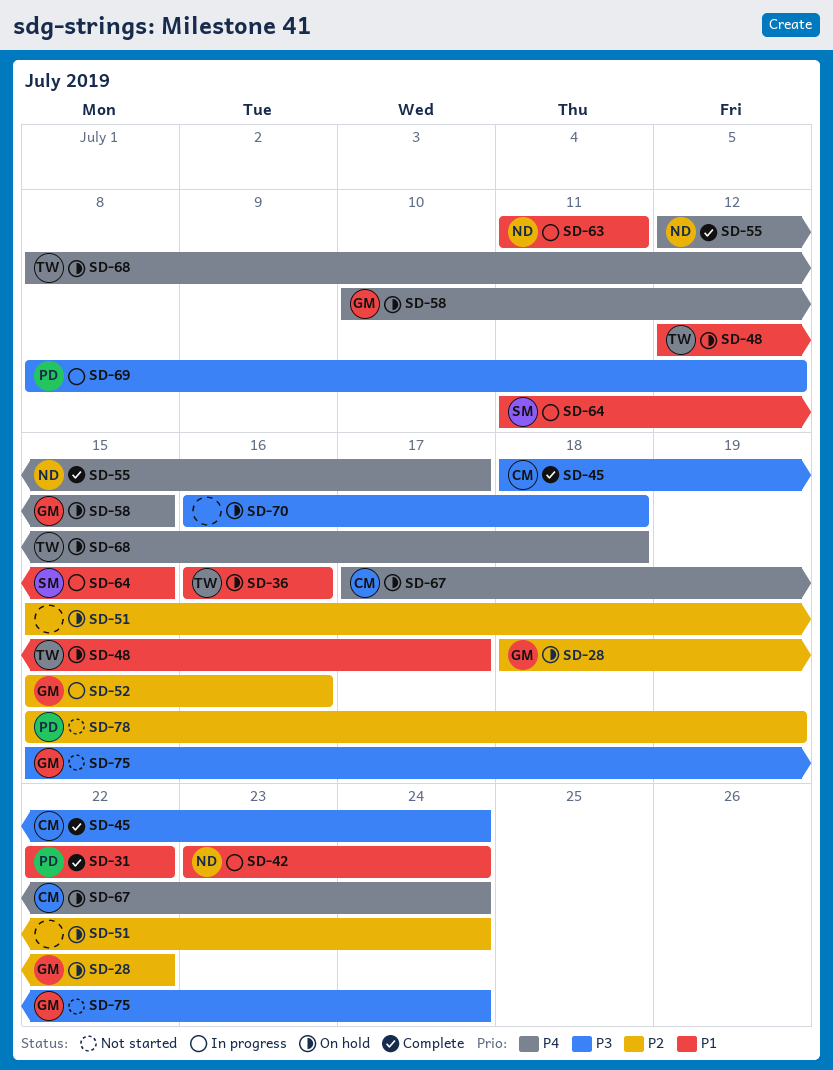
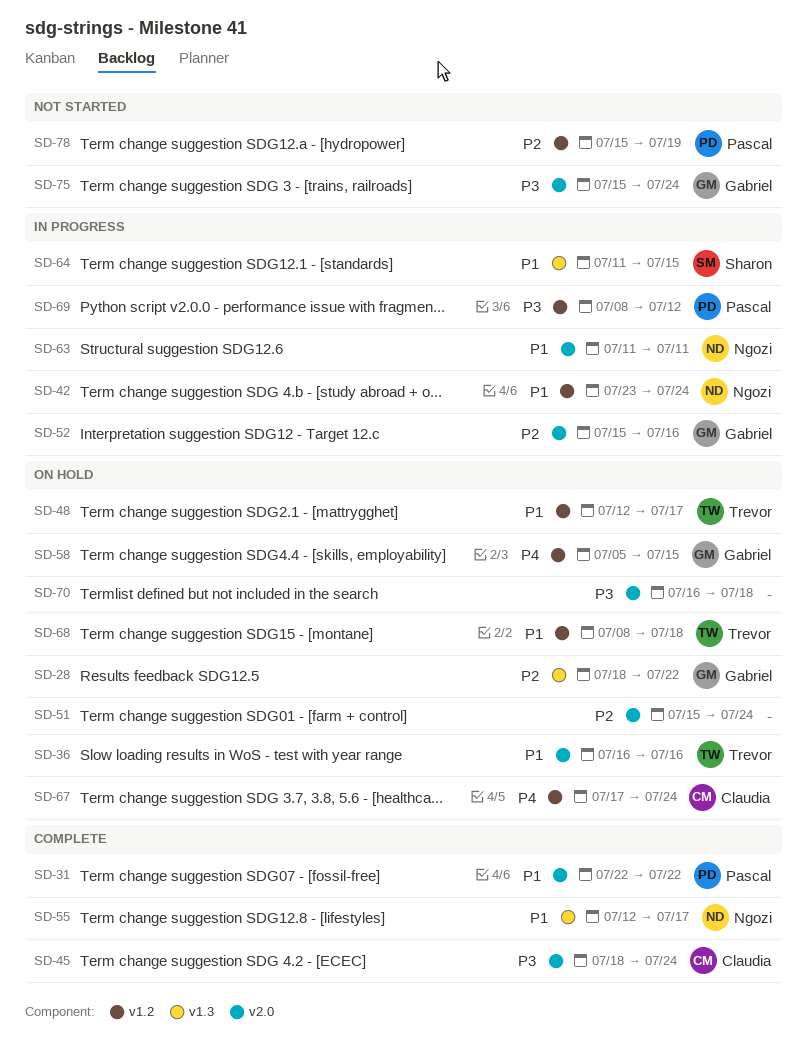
SD-55, priority: P4 -> P1
SD-58, start: Jul 10 -> Jul 5
SD-68, priority: P4 -> P1

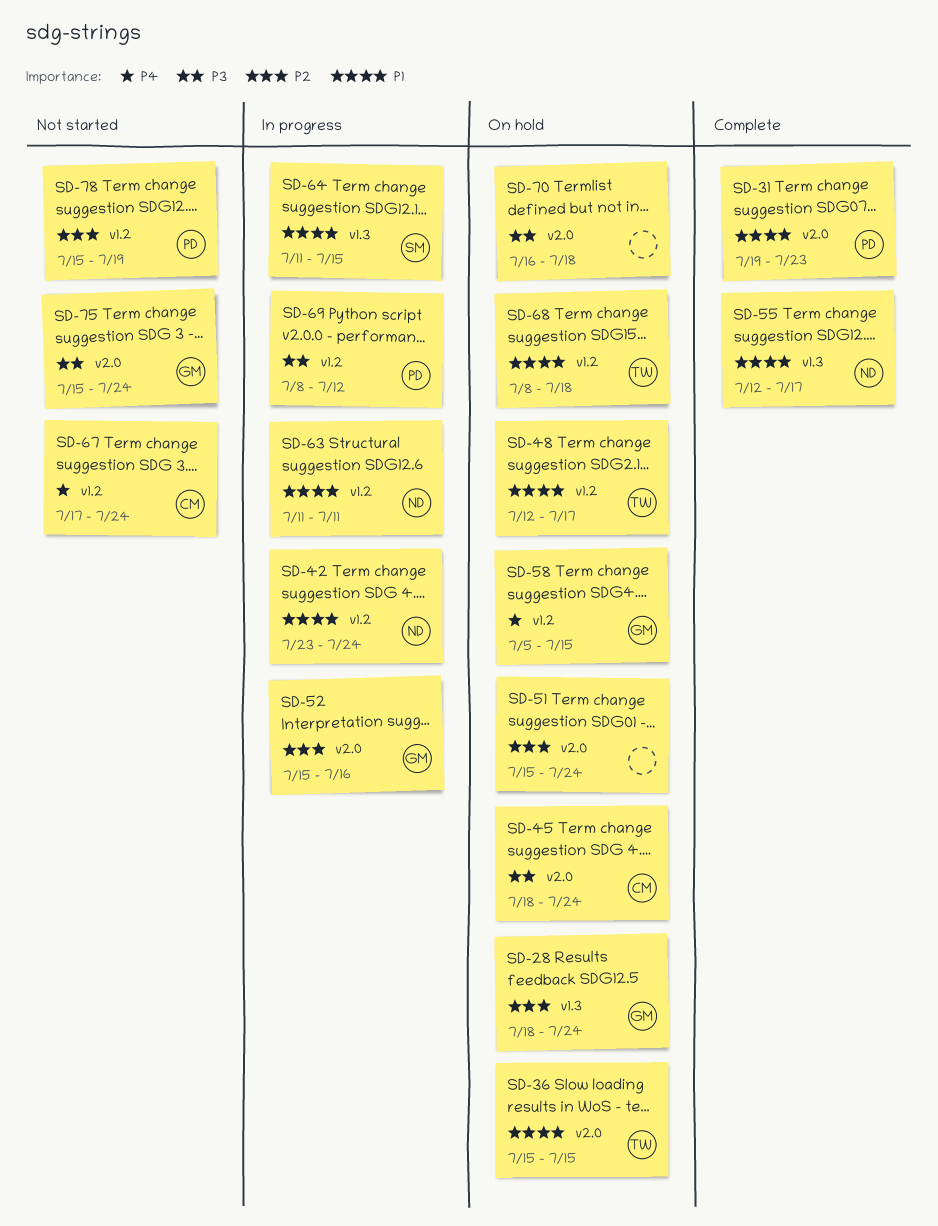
SD-28, due: Jul 22 -> Jul 24
SD-31, start: Jul 22 -> Jul 19
SD-31, due: Jul 22 -> Jul 23
SD-36, start: Jul 16 -> Jul 15
SD-36, due: Jul 16 -> Jul 15
SD-45, status: Complete -> On hold
SD-63, label: v2.0 -> v1.2
SD-67, status: On hold -> Not started

